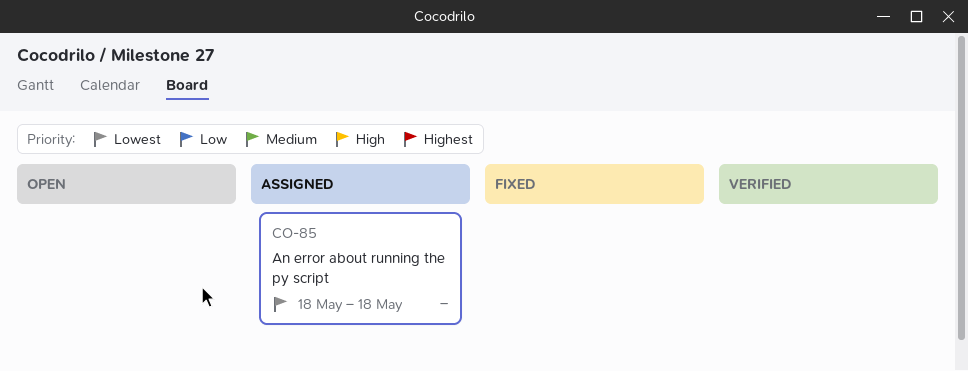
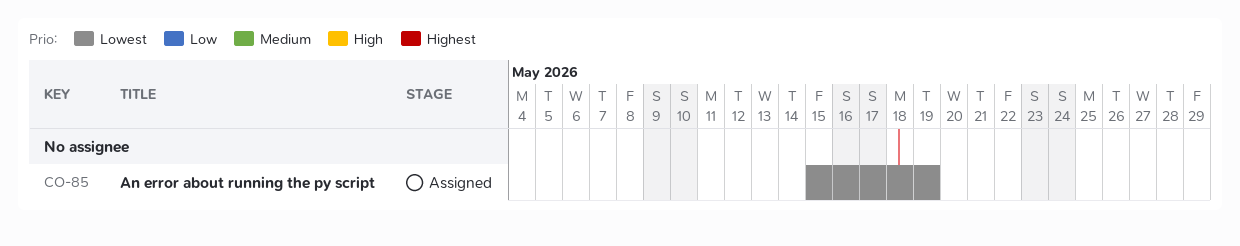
CO-85, start: May 18 -> May 15
CO-85, due: May 18 -> May 19

